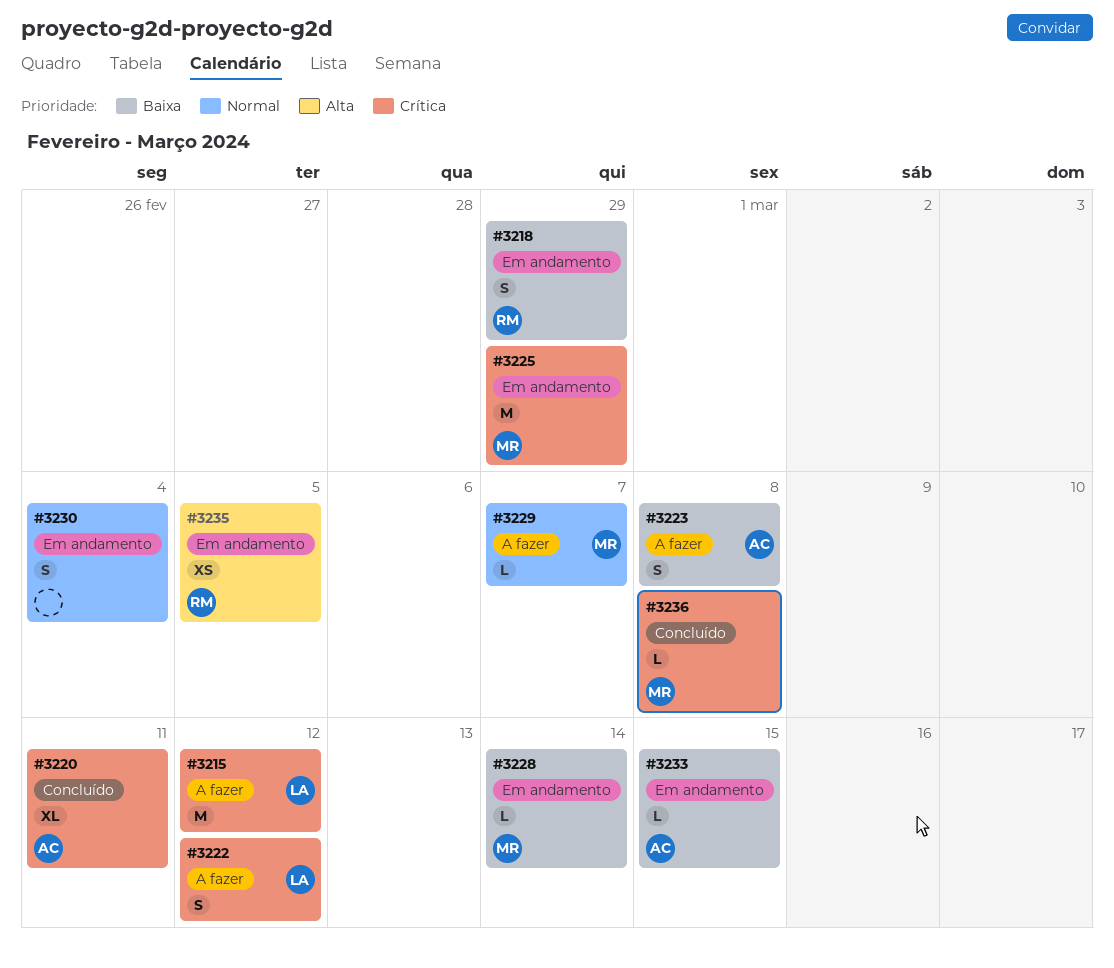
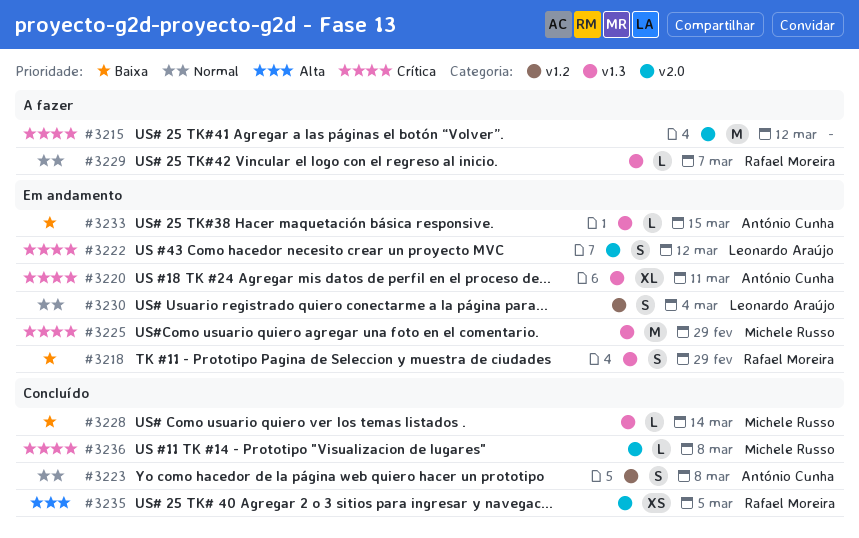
#3215, owner: Leonardo Araújo -> none
#3220, status: Concluído -> Em andamento
#3222, status: A fazer -> Em andamento
#3223, status: A fazer -> Concluído
#3223, priority: Baixa -> Normal
#3228, status: Em andamento -> Concluído
#3229, owner: Michele Russo -> Rafael Moreira
#3230, owner: none -> Leonardo Araújo
#3235, status: Em andamento -> Concluído

